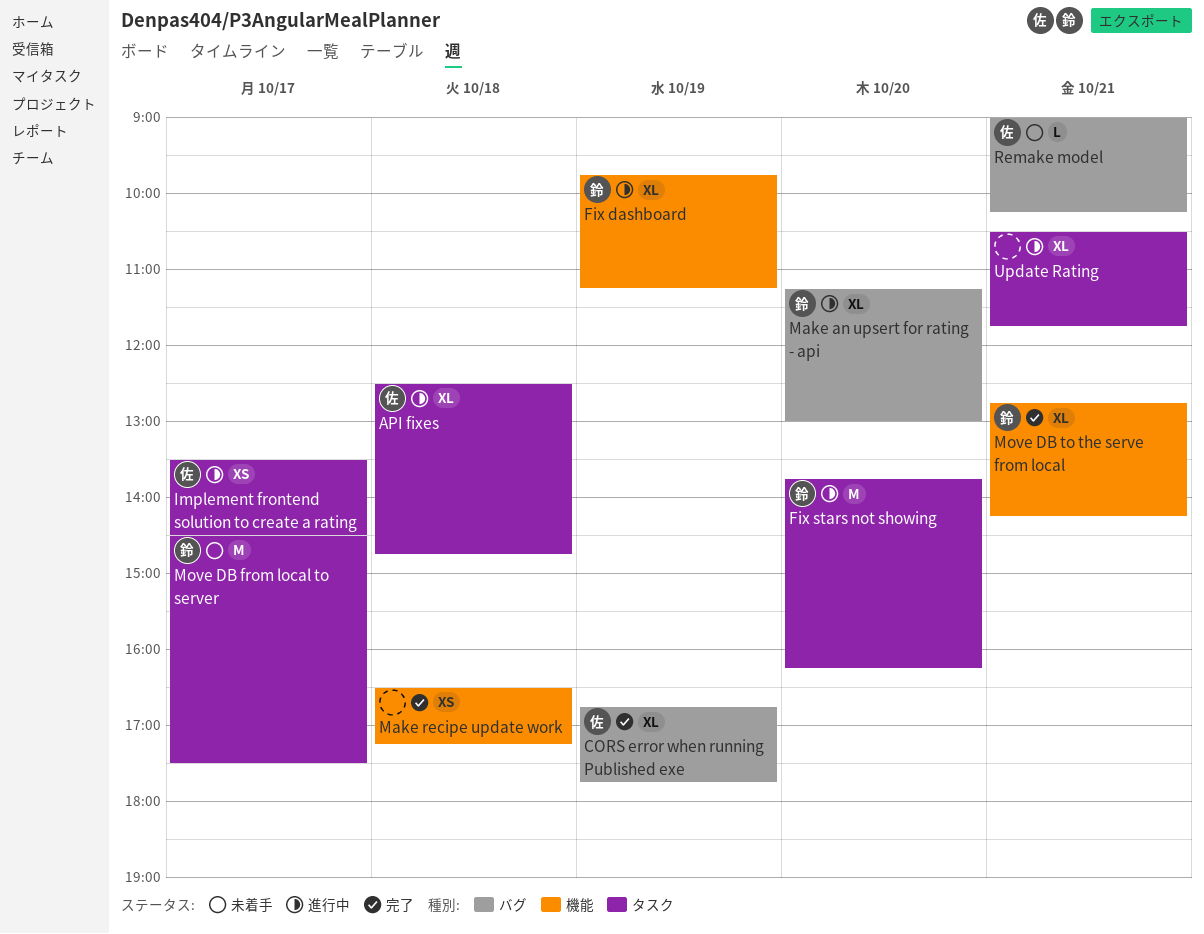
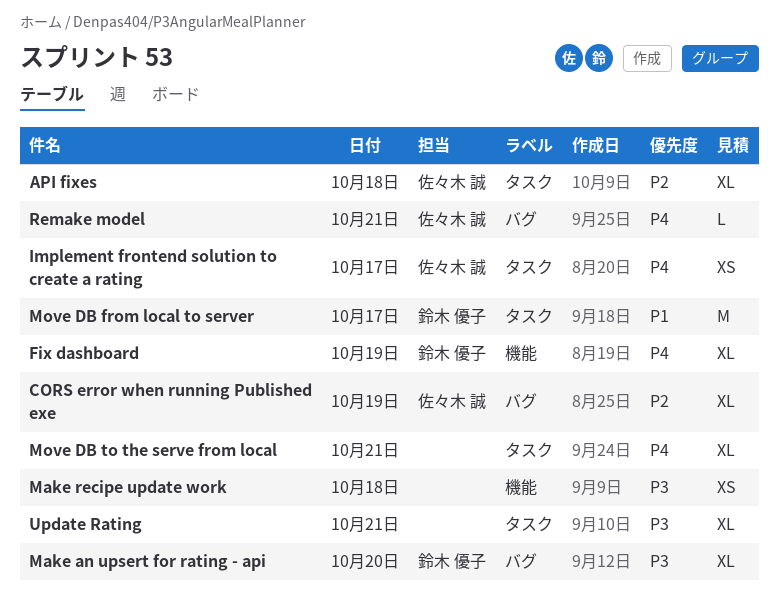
Fix stars not showing: present -> none
Move DB to the serve from local, owner: 鈴木 優子 -> none
Move DB to the serve from local, label: 機能 -> タスク

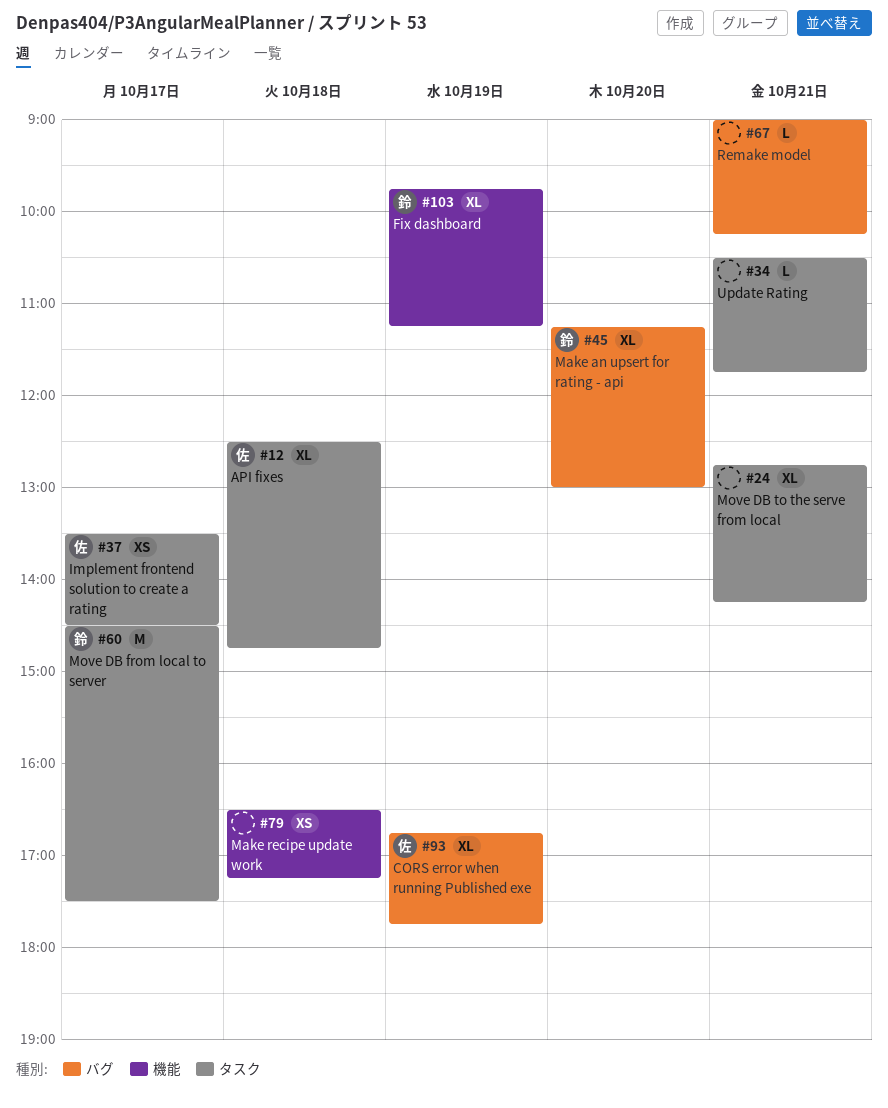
Remake model, owner: 佐々木 誠 -> none
Update Rating, estimate: XL -> L

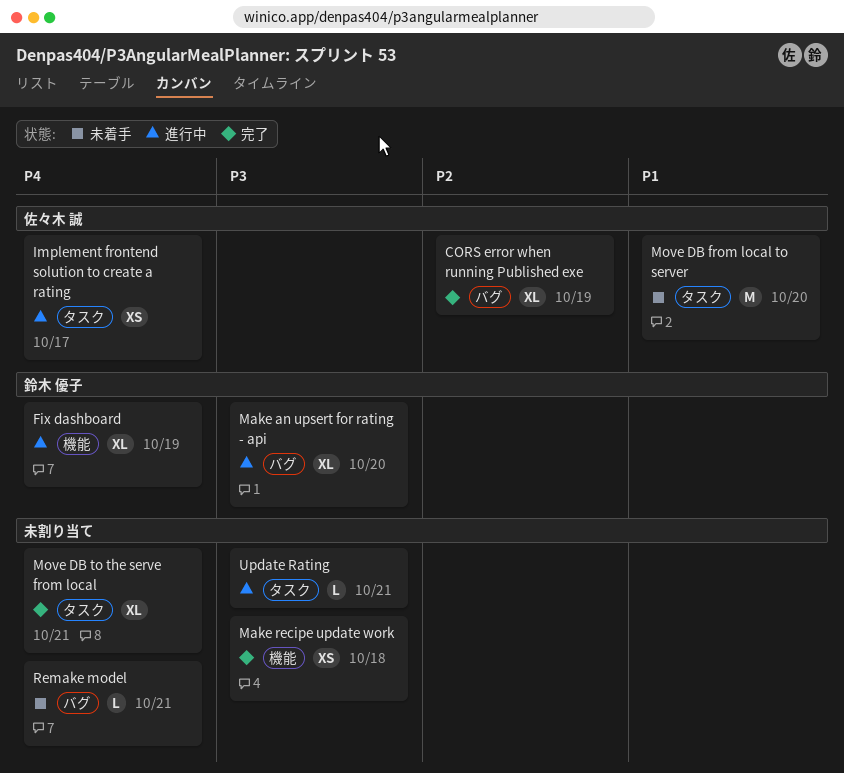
API fixes: present -> none
Move DB from local to server, owner: 鈴木 優子 -> 佐々木 誠
Move DB from local to server, day: Oct 17 -> Oct 20

